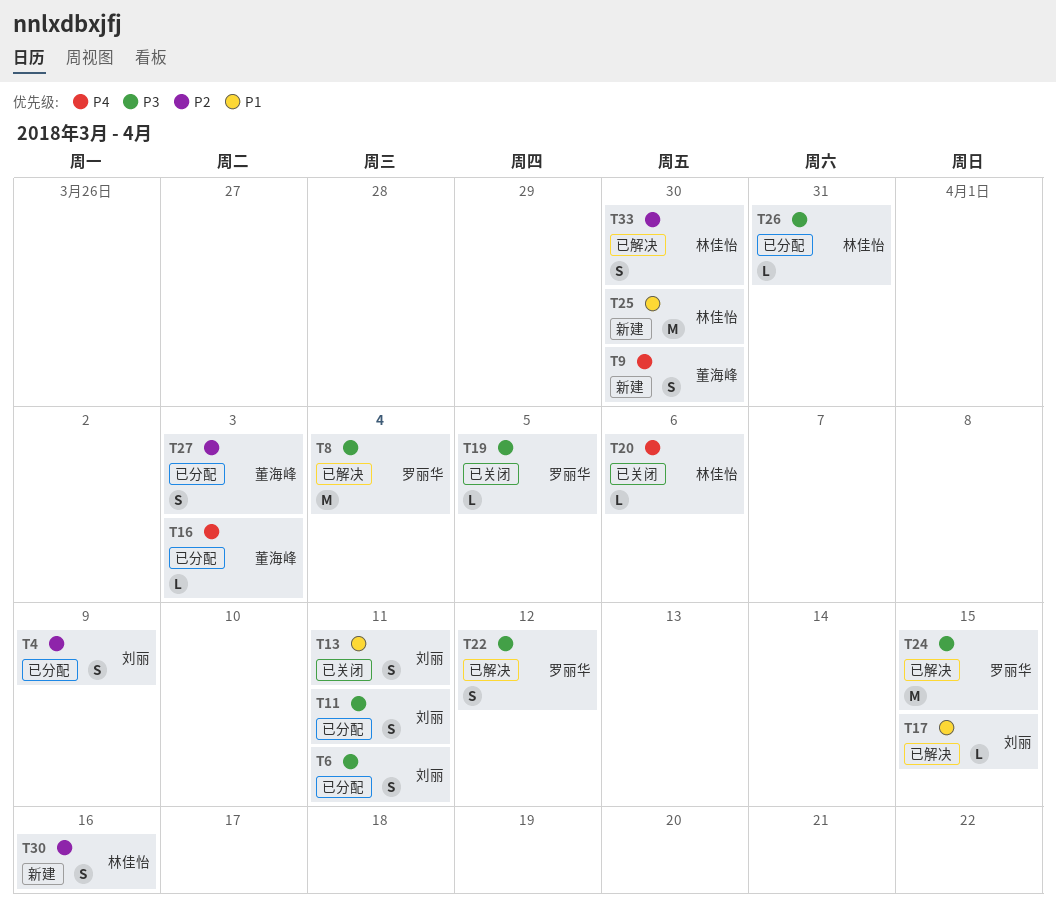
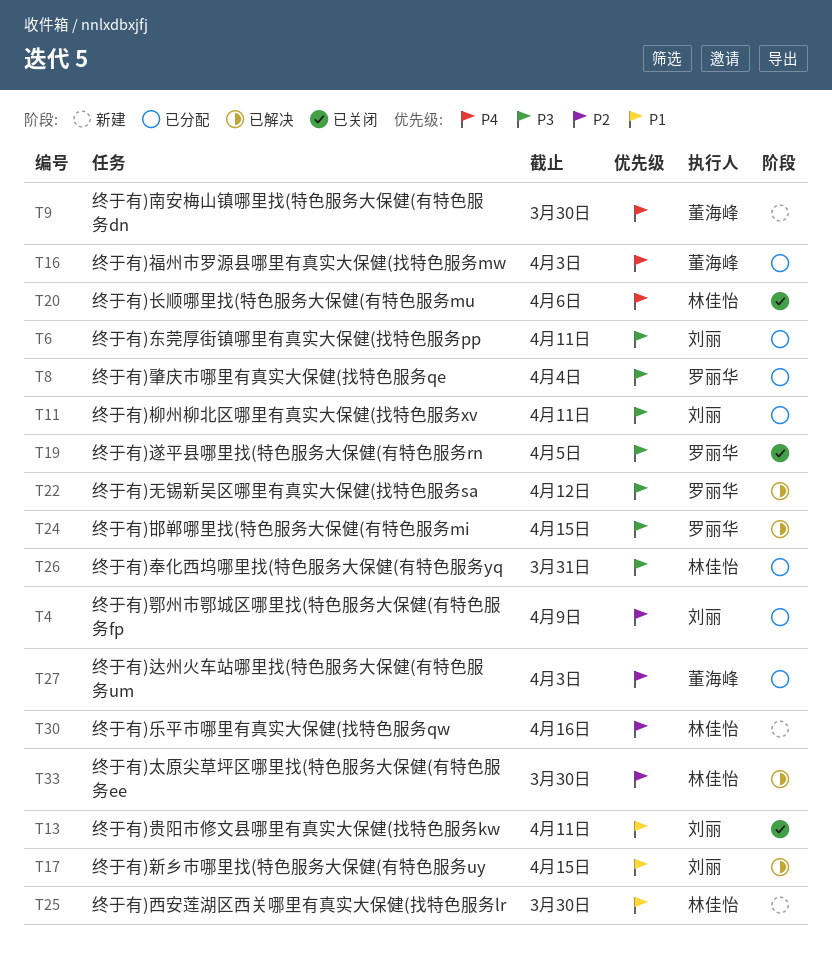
T8, status: 已解决 -> 已分配

